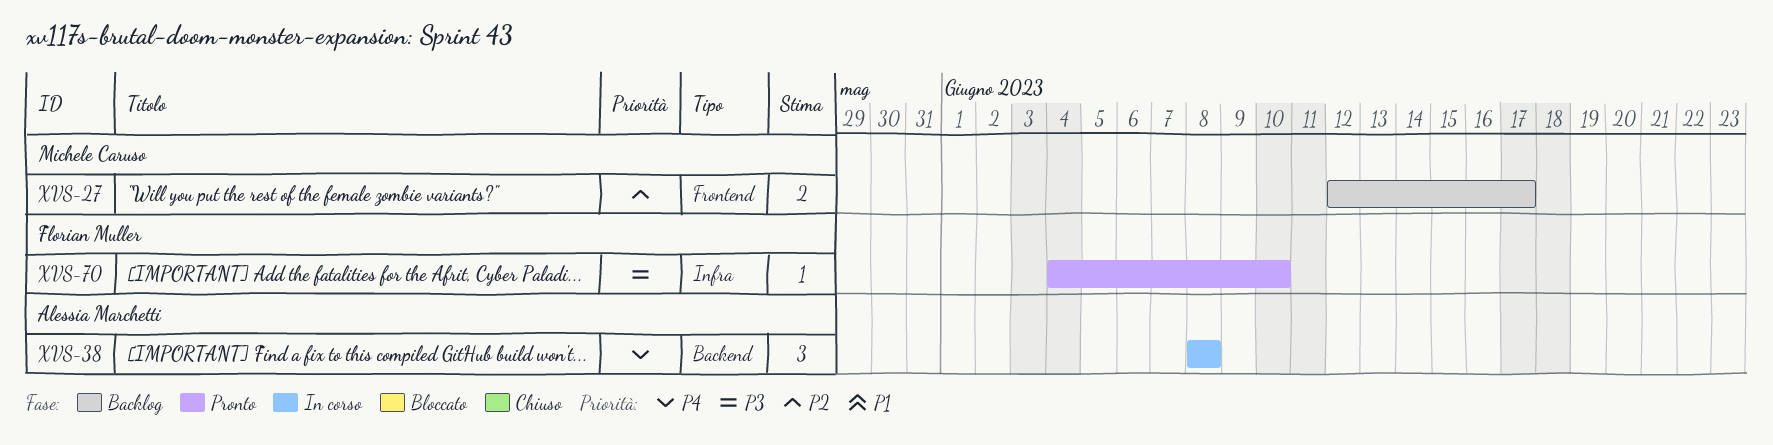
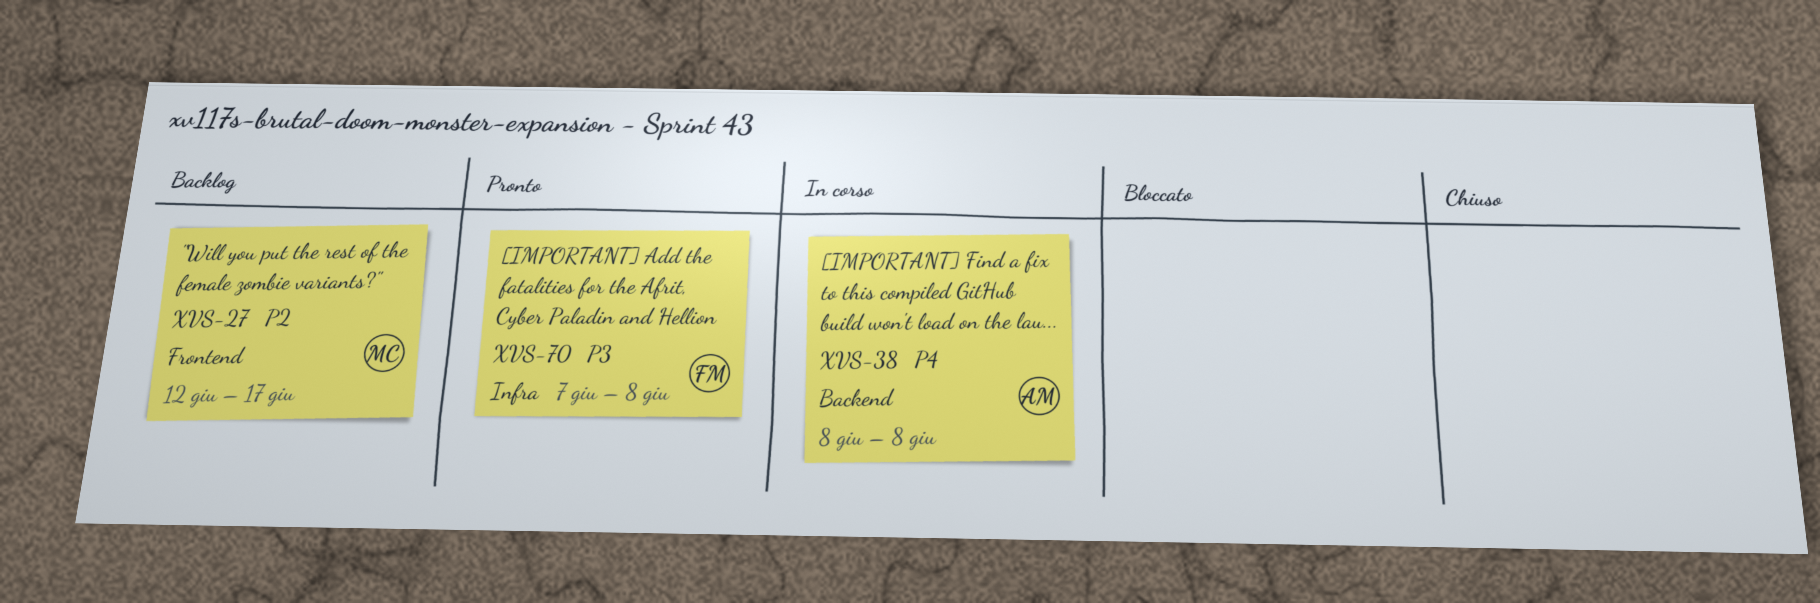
XVS-70, start: Jun 4 -> Jun 7
XVS-70, due: Jun 10 -> Jun 8

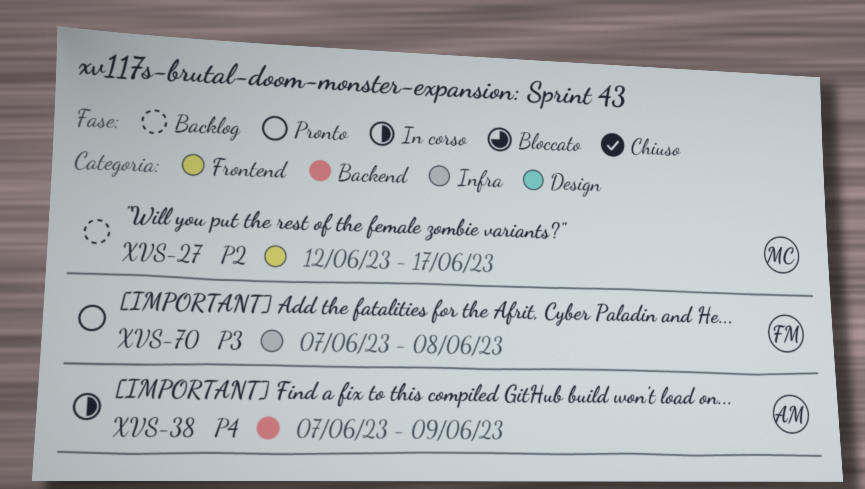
XVS-38, start: Jun 8 -> Jun 7
XVS-38, due: Jun 8 -> Jun 9

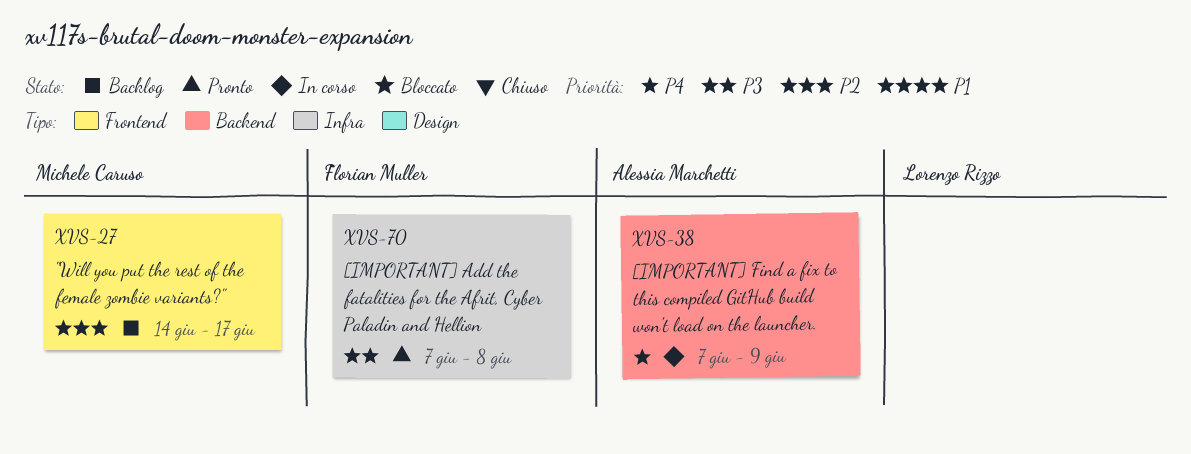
XVS-27, start: Jun 12 -> Jun 14

